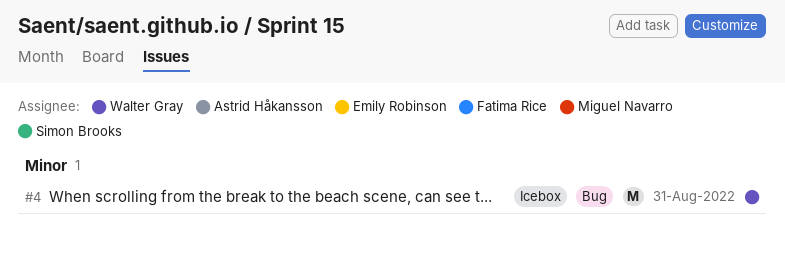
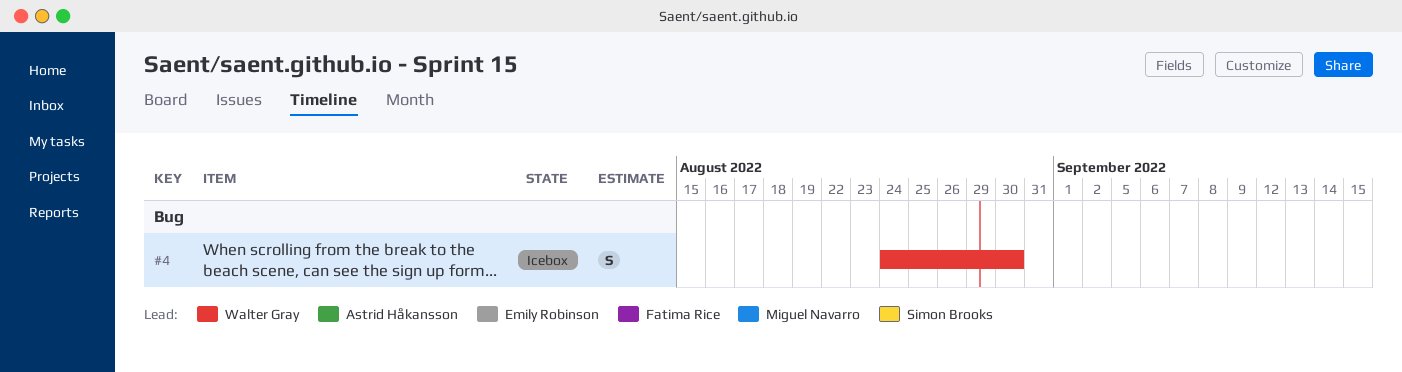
#4, estimate: M -> S
#4, due: Aug 31 -> Aug 30

